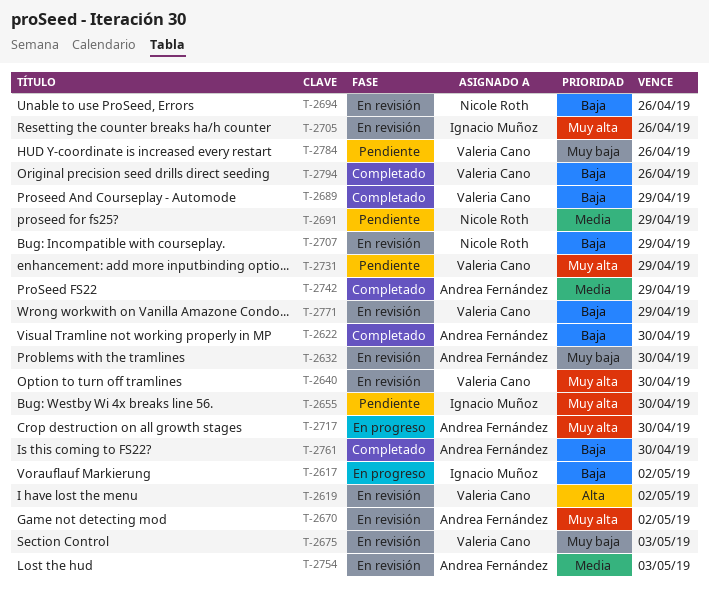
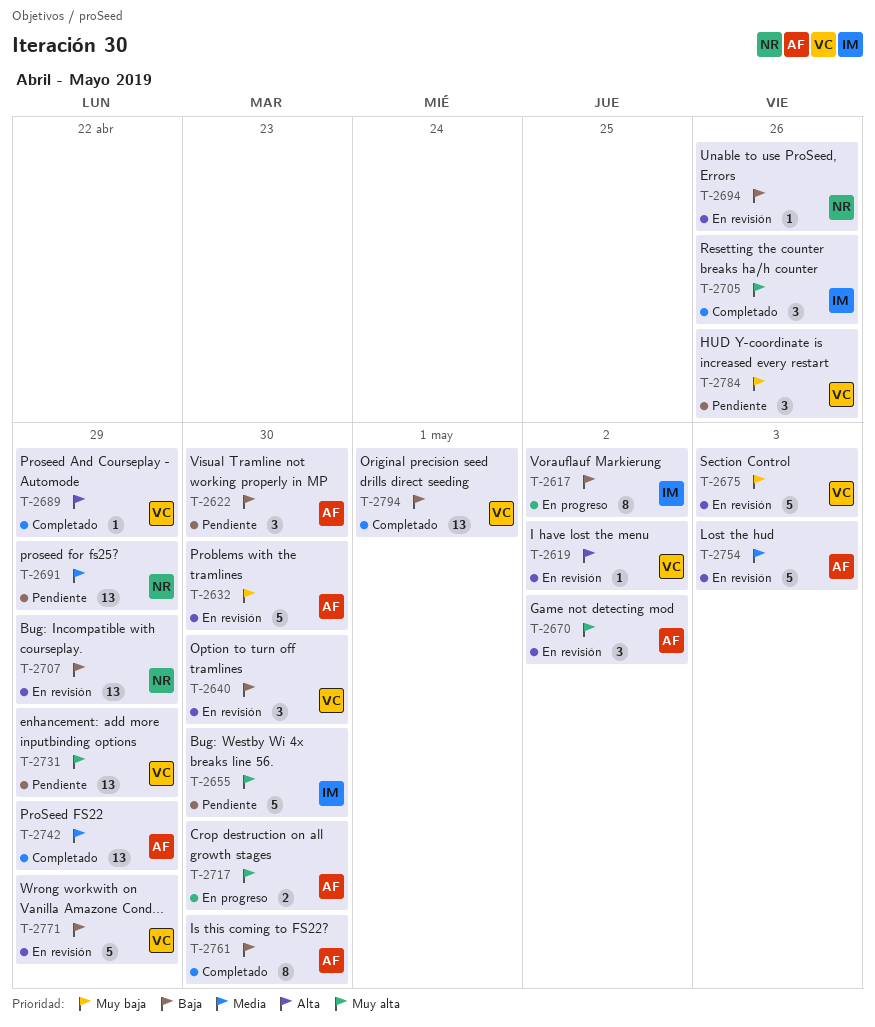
T-2622, status: Completado -> Pendiente
T-2640, priority: Muy alta -> Baja
T-2689, priority: Baja -> Alta
T-2705, status: En revisión -> Completado
T-2794, due: Apr 26 -> May 1

